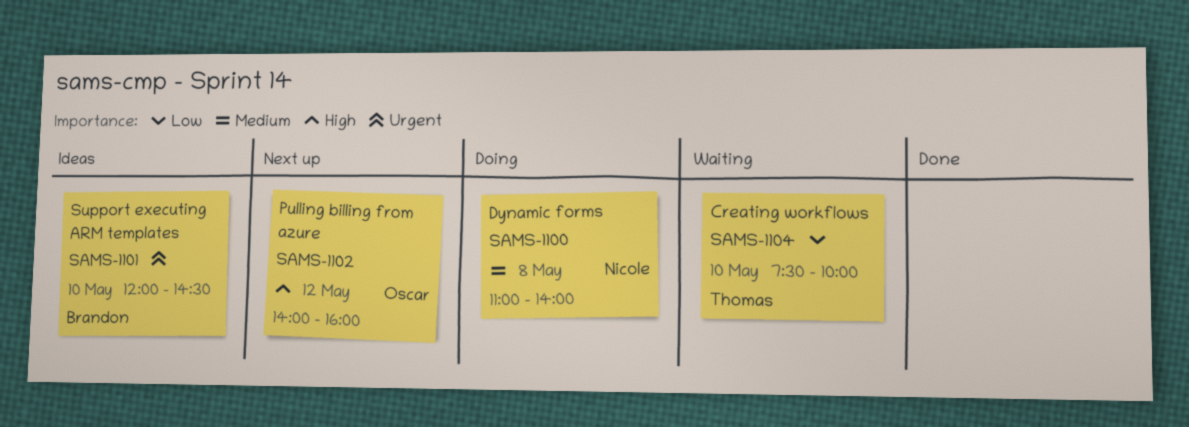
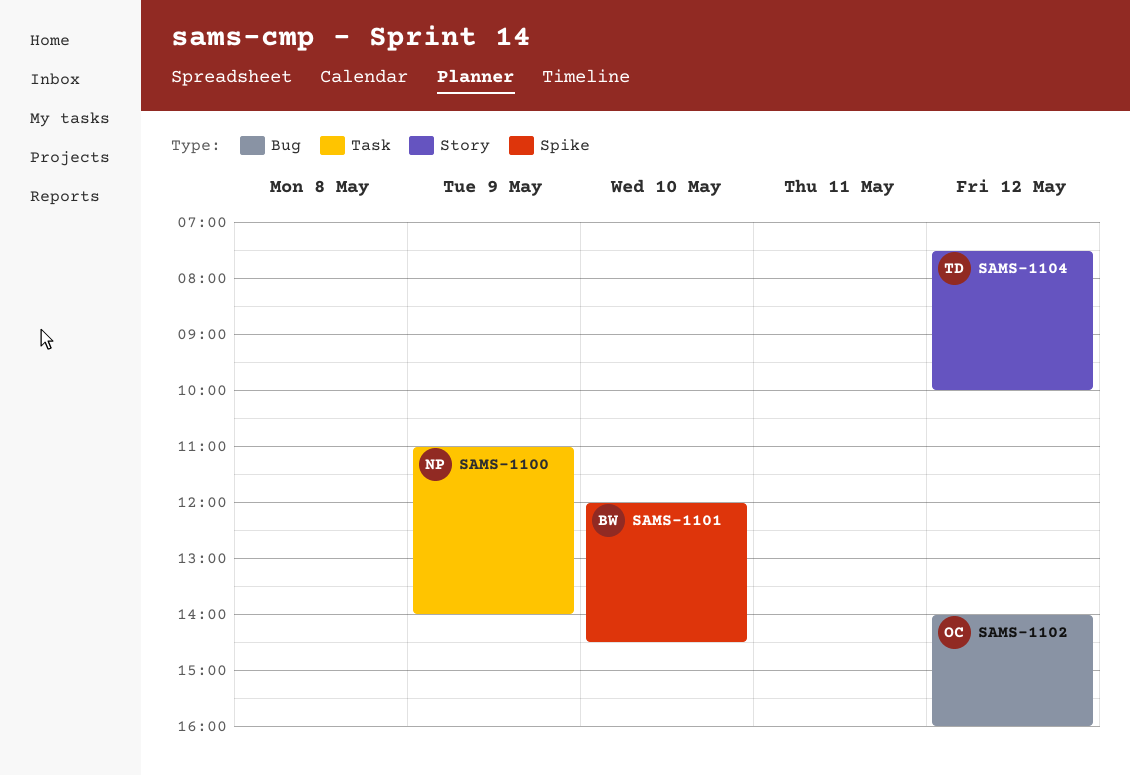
SAMS-1100, day: May 8 -> May 9
SAMS-1104, day: May 10 -> May 12

